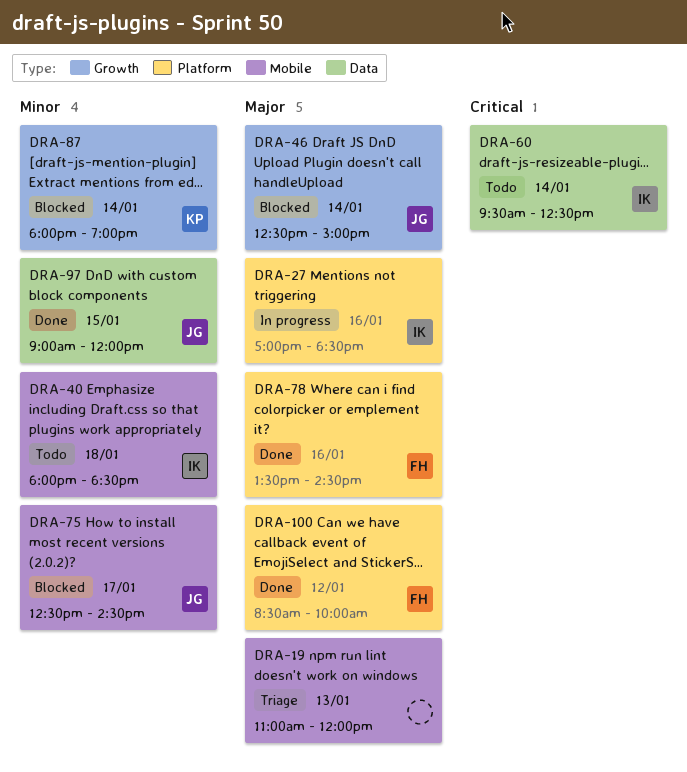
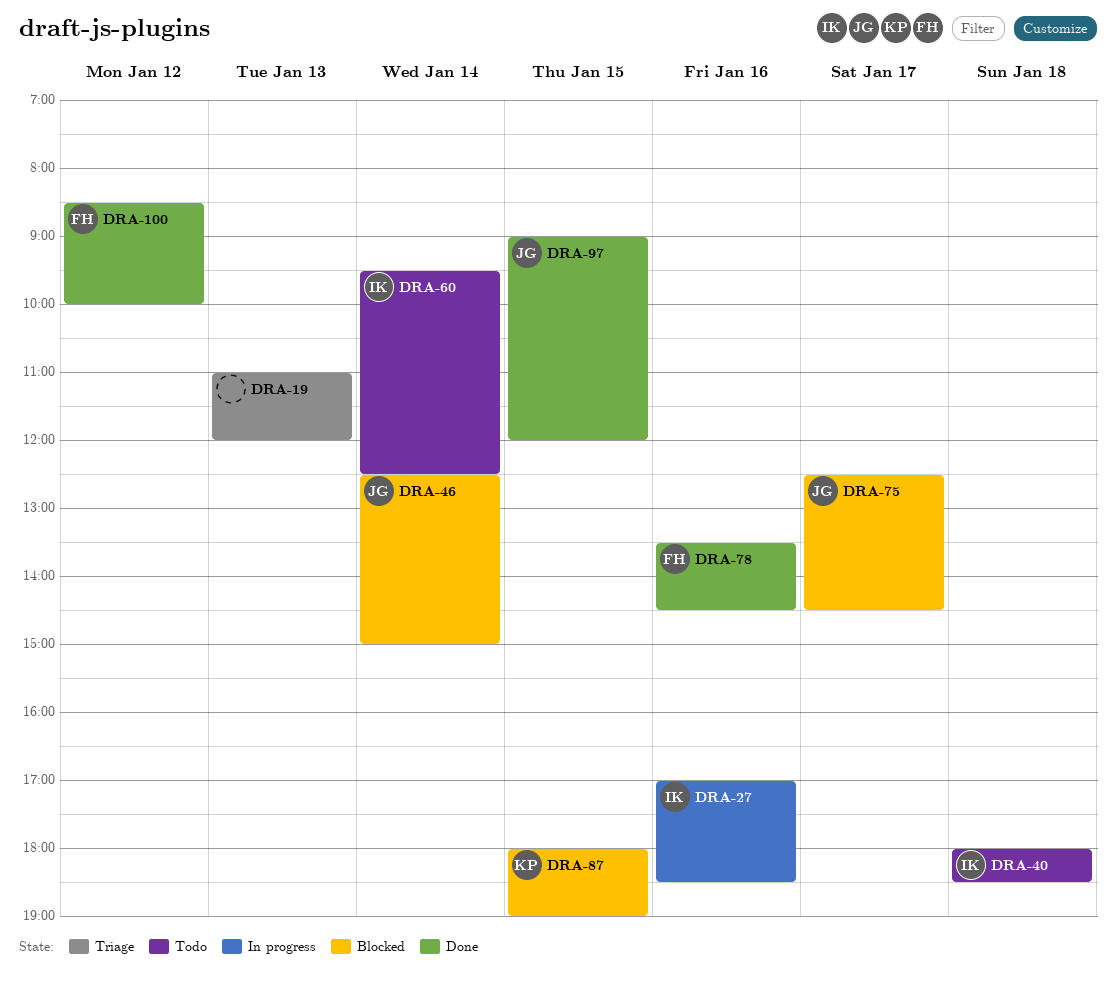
DRA-87, day: Jan 14 -> Jan 15

